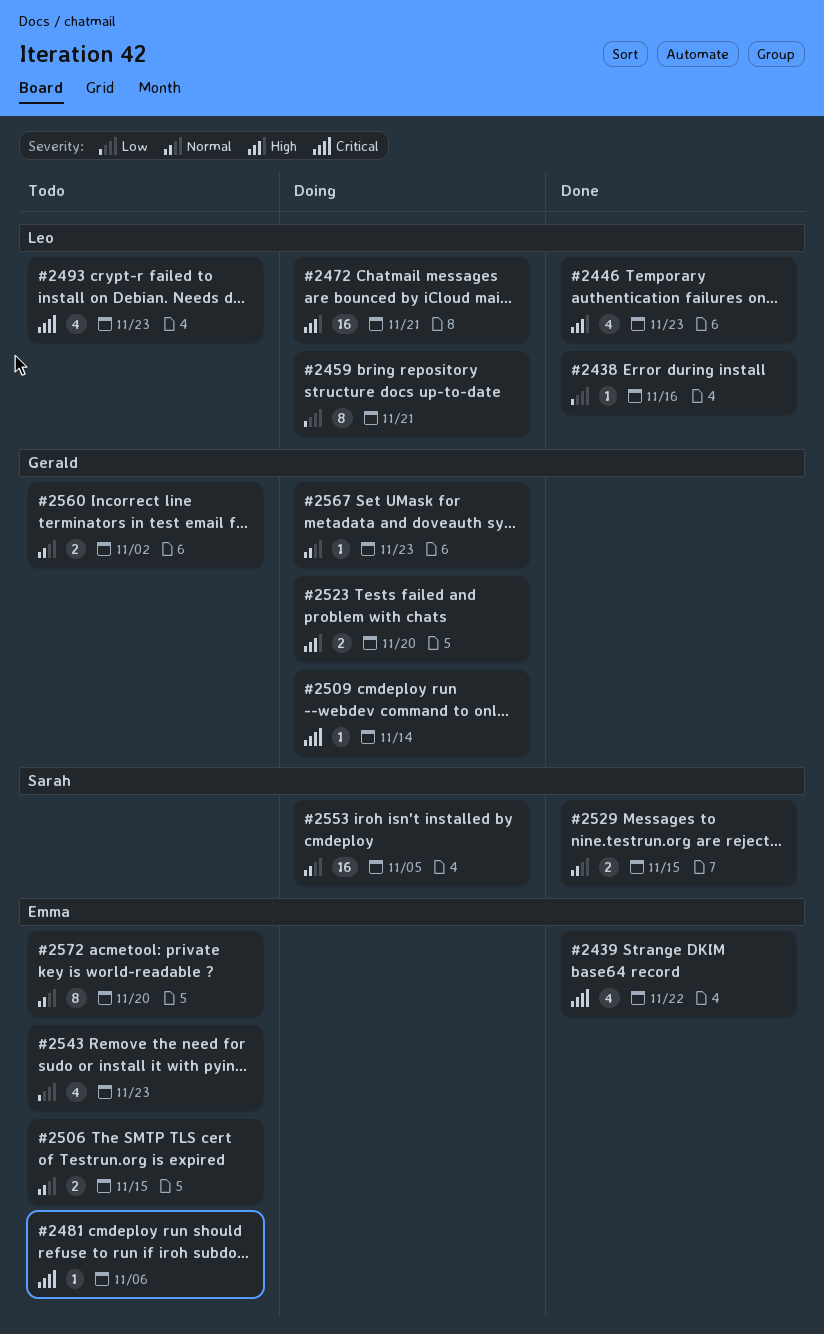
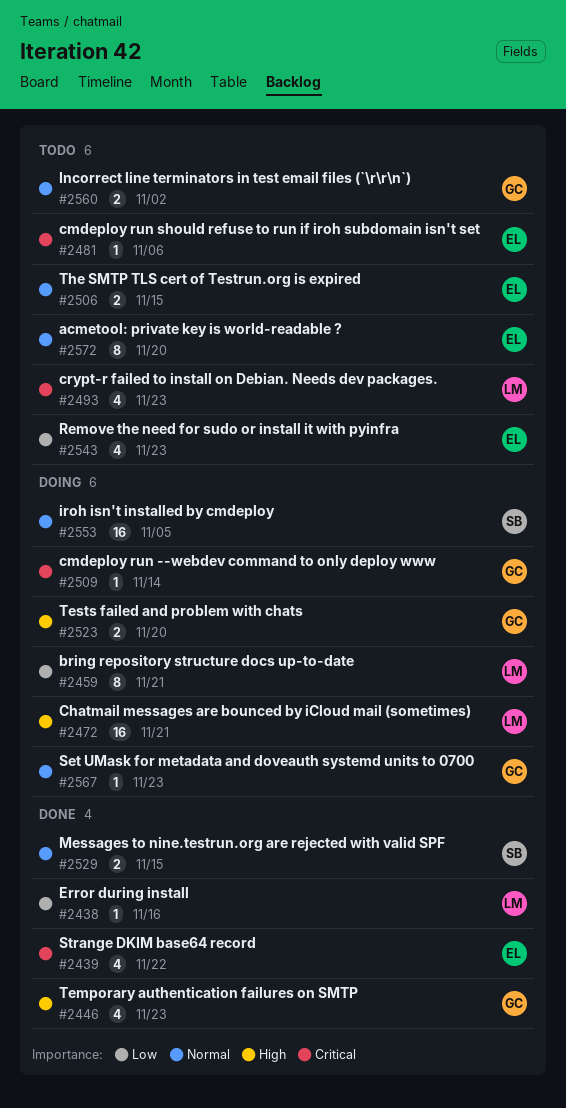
#2446, owner: Leo -> Gerald

